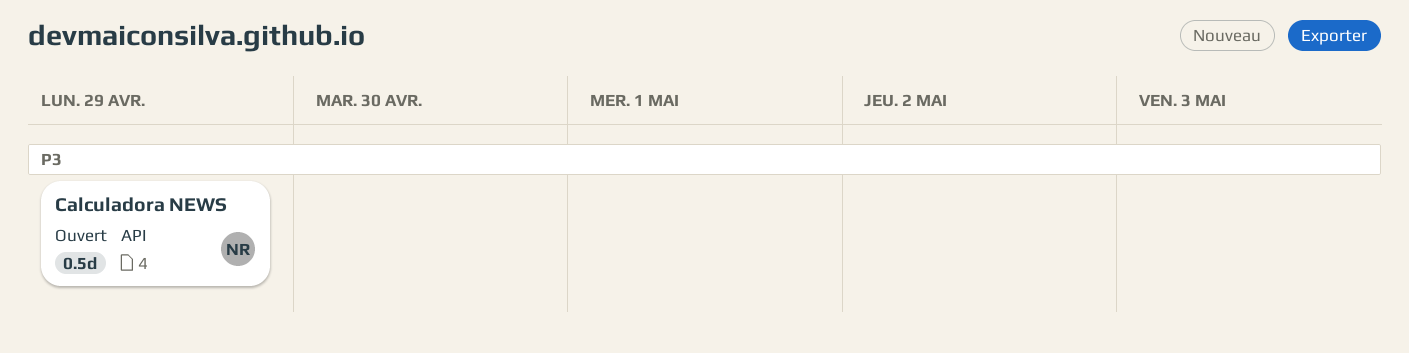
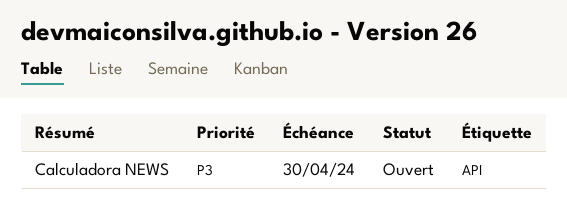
Calculadora NEWS, due: Apr 29 -> Apr 30

